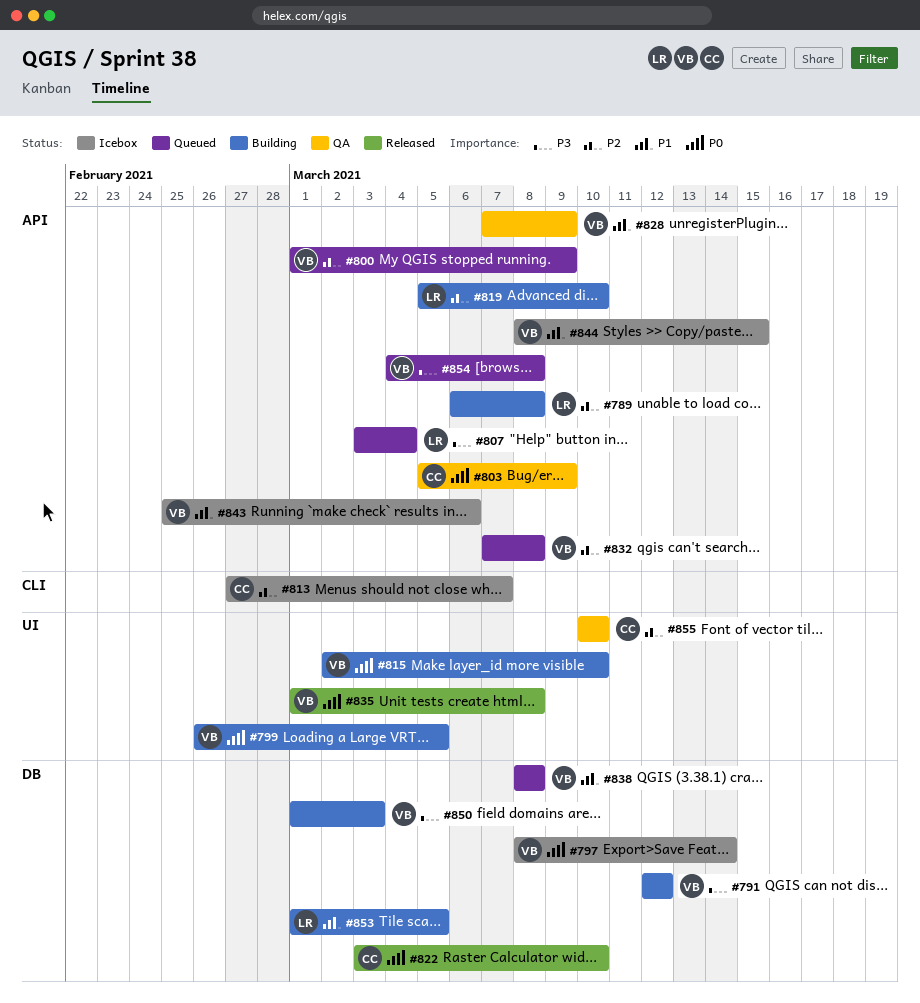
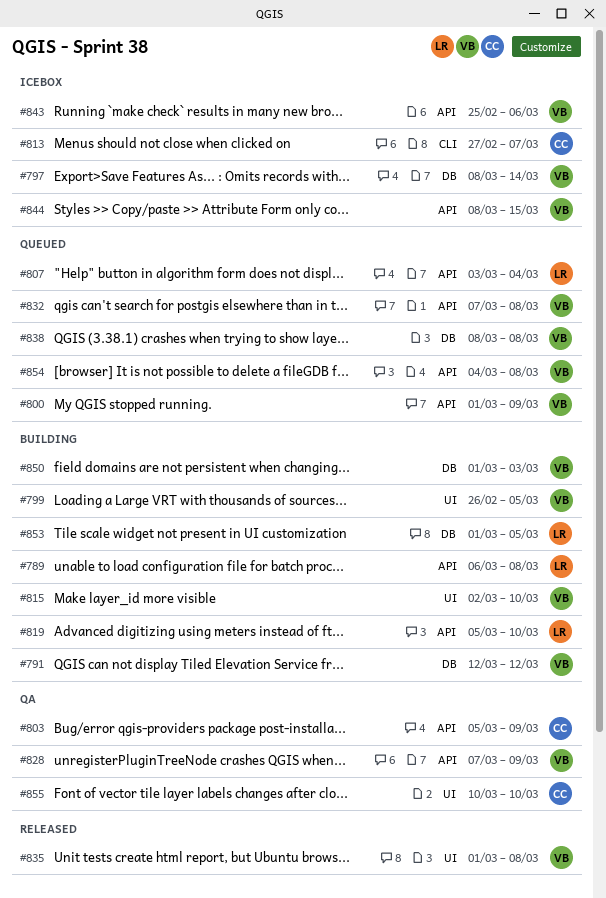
#822: present -> none

